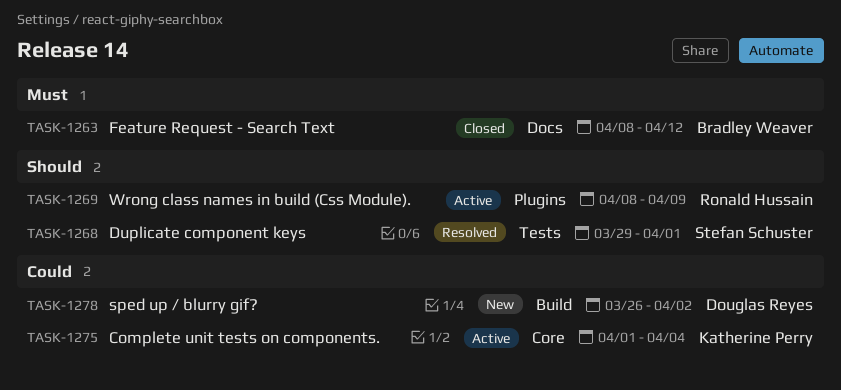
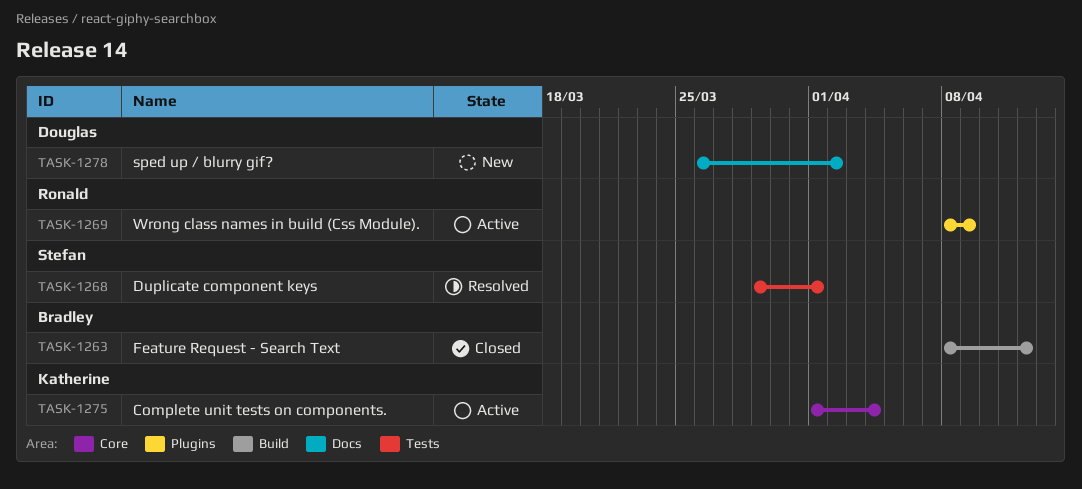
TASK-1263, label: Docs -> Build
TASK-1278, label: Build -> Docs

